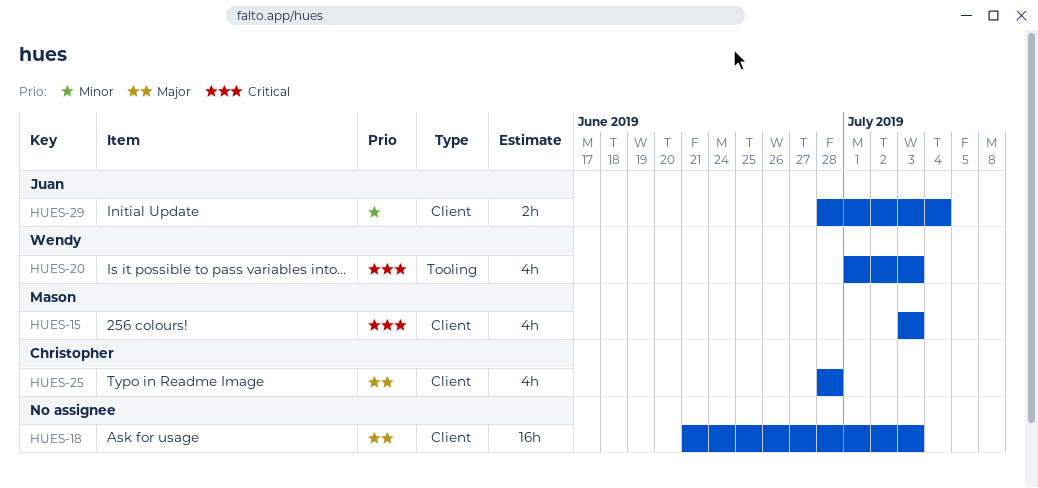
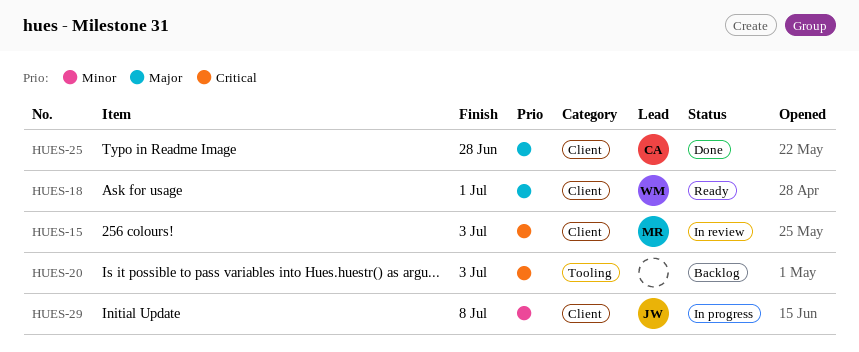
HUES-18, owner: none -> Wendy
HUES-18, due: Jul 3 -> Jul 1
HUES-20, owner: Wendy -> none
HUES-29, due: Jul 4 -> Jul 8

